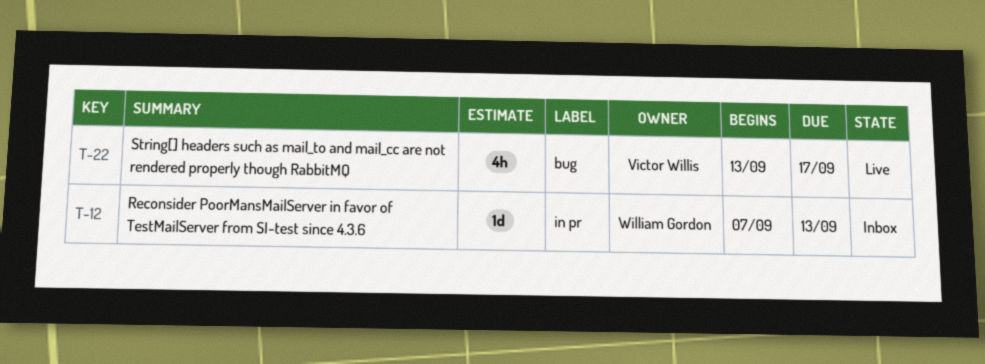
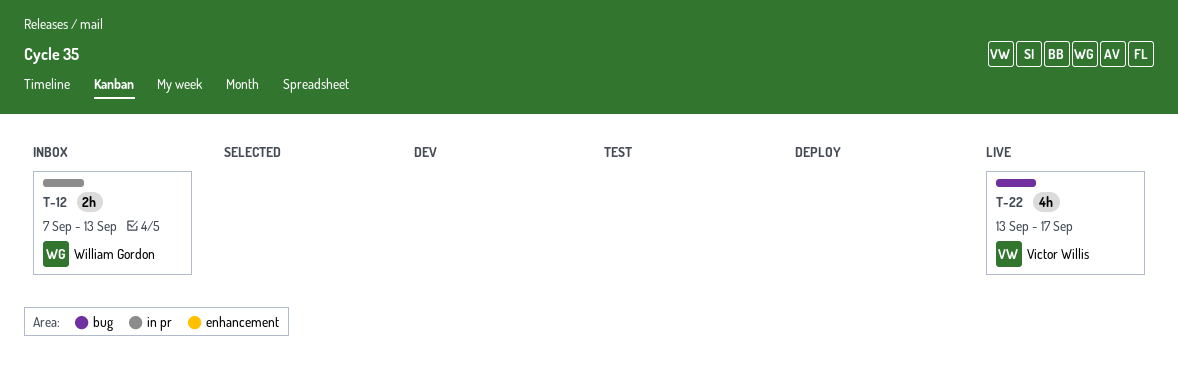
T-12, estimate: 1d -> 2h

